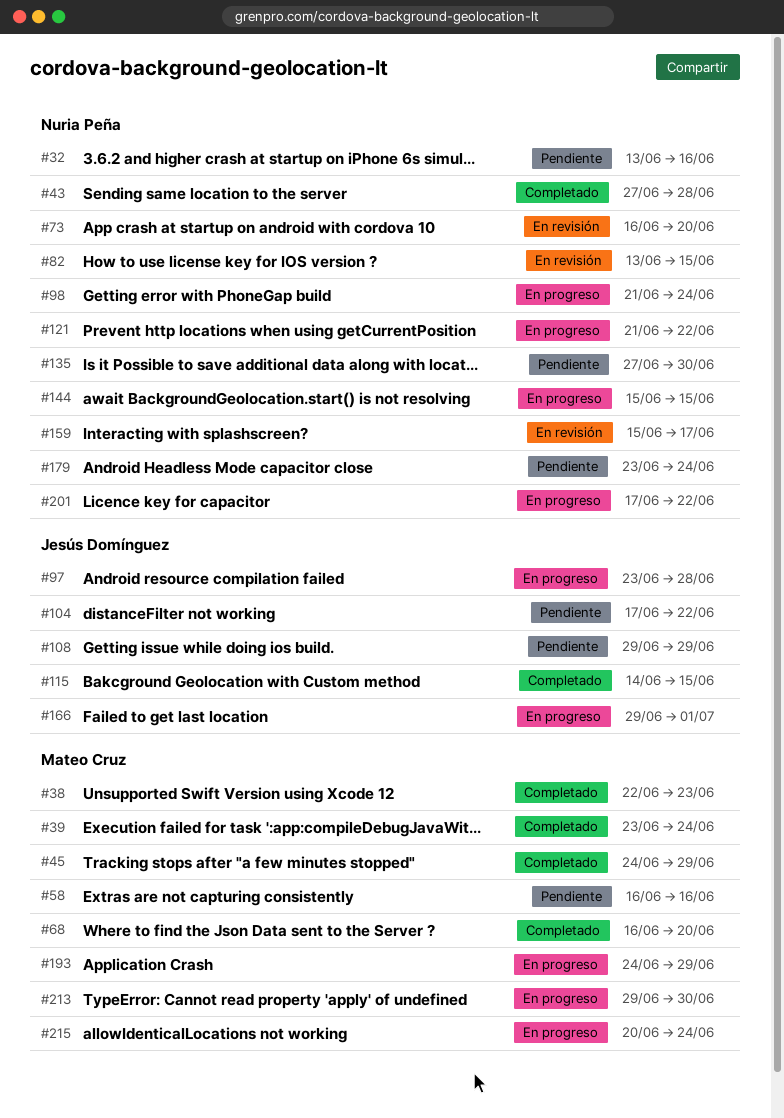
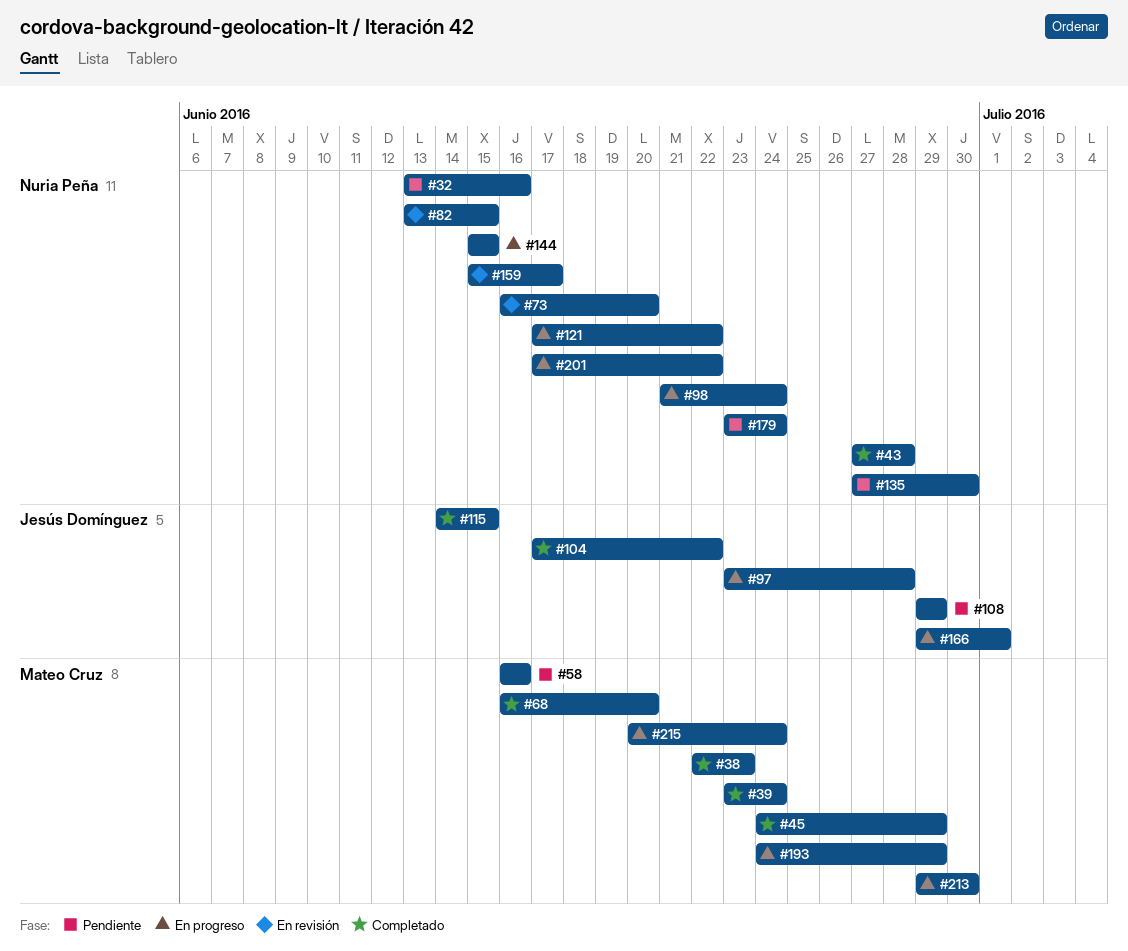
#104, status: Pendiente -> Completado
#121, start: Jun 21 -> Jun 17

